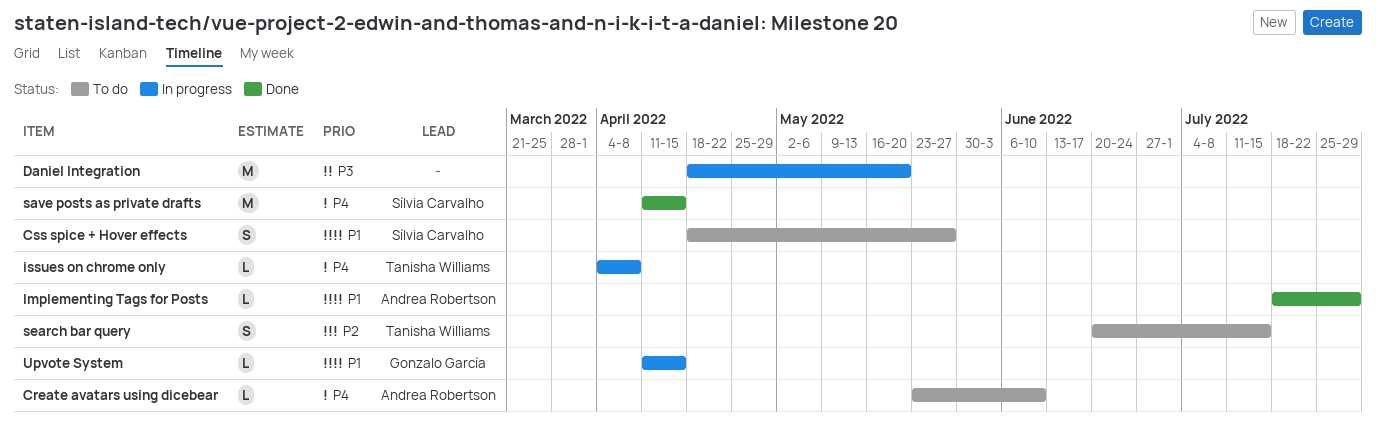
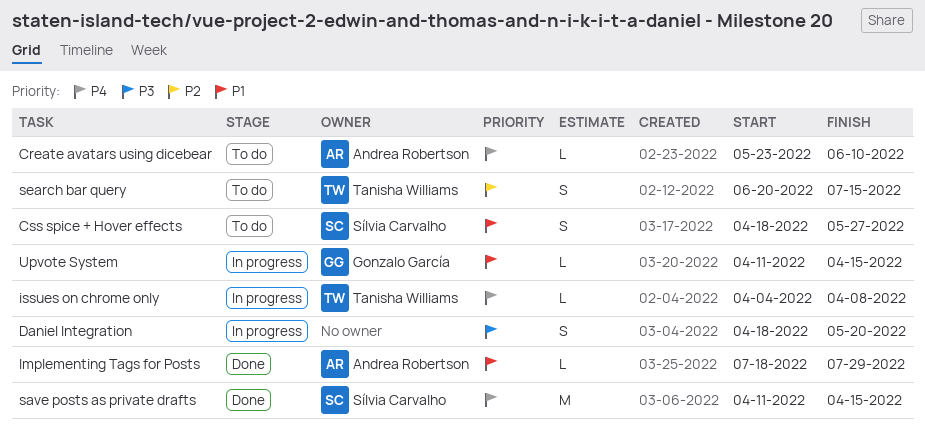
Daniel Integration, estimate: M -> S

